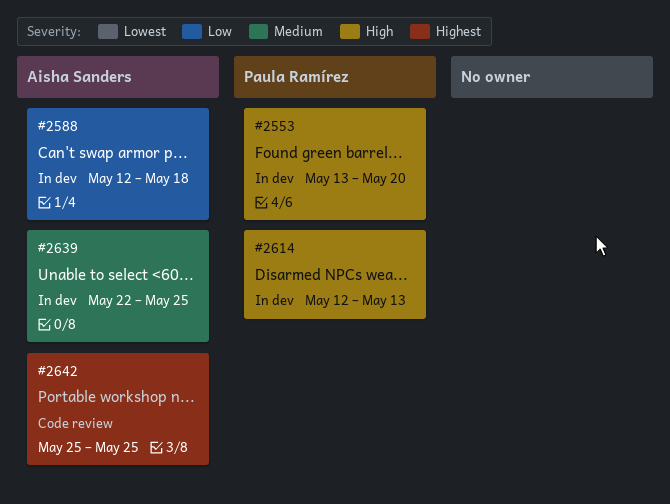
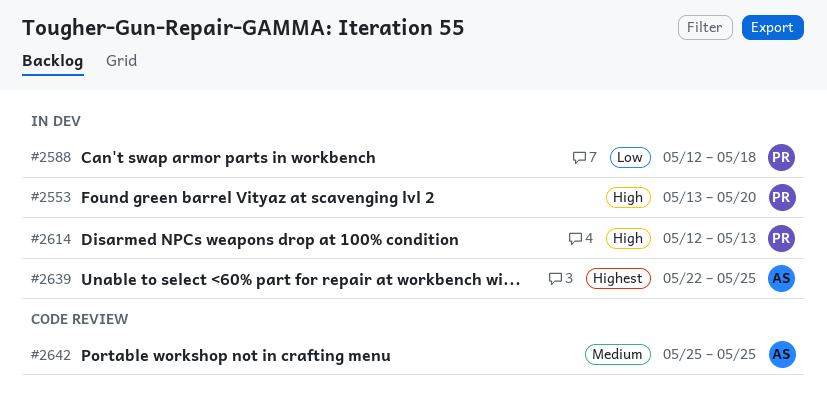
#2588, owner: Aisha Sanders -> Paula Ramírez
#2639, priority: Medium -> Highest
#2642, priority: Highest -> Medium

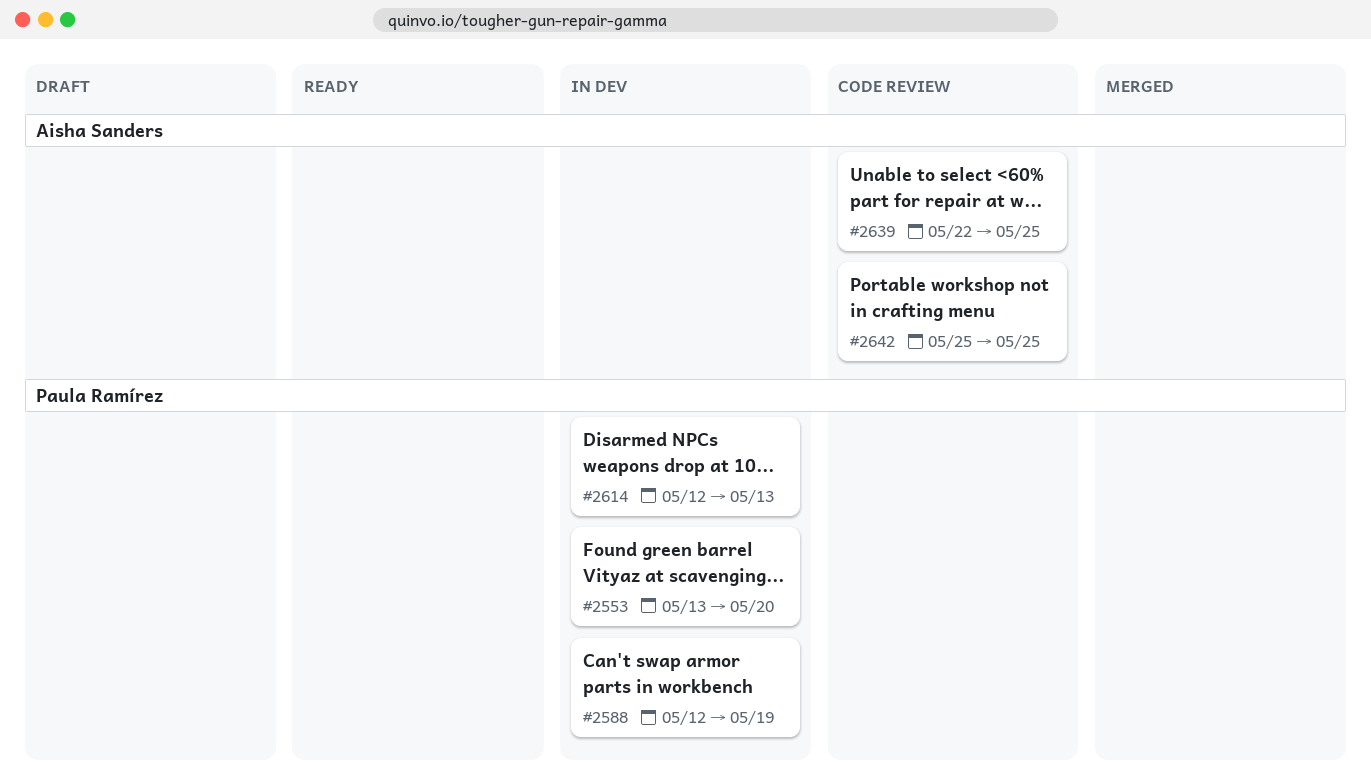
#2588, due: May 18 -> May 19
#2639, status: In dev -> Code review

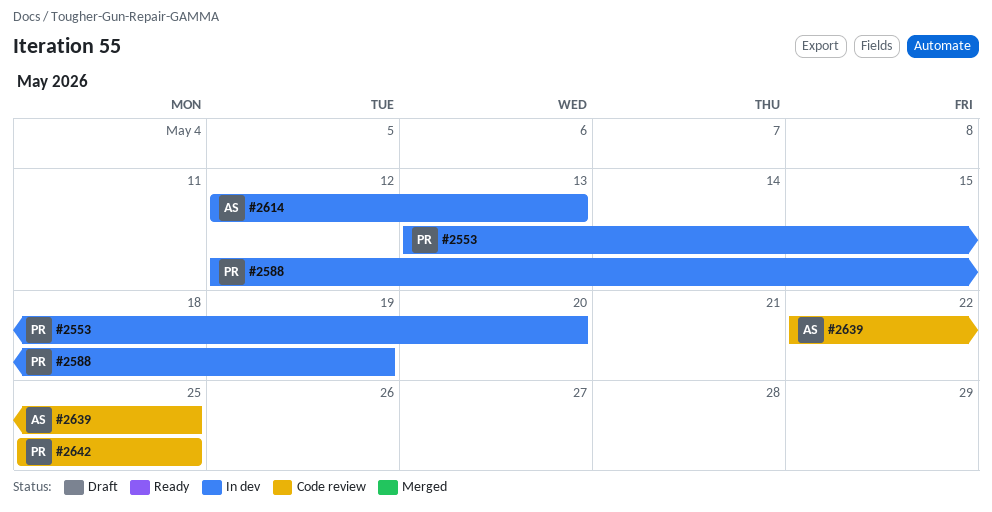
#2614, owner: Paula Ramírez -> Aisha Sanders
#2642, owner: Aisha Sanders -> Paula Ramírez

